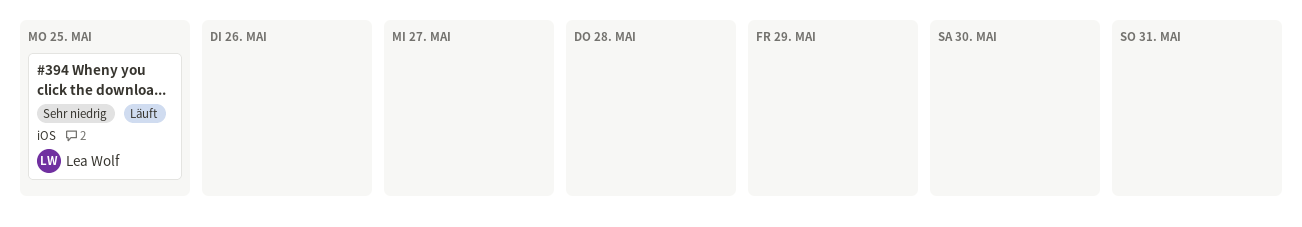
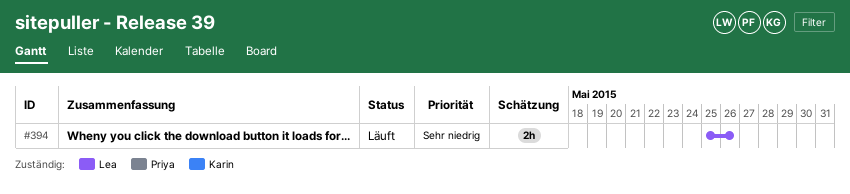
#394, due: May 25 -> May 26

